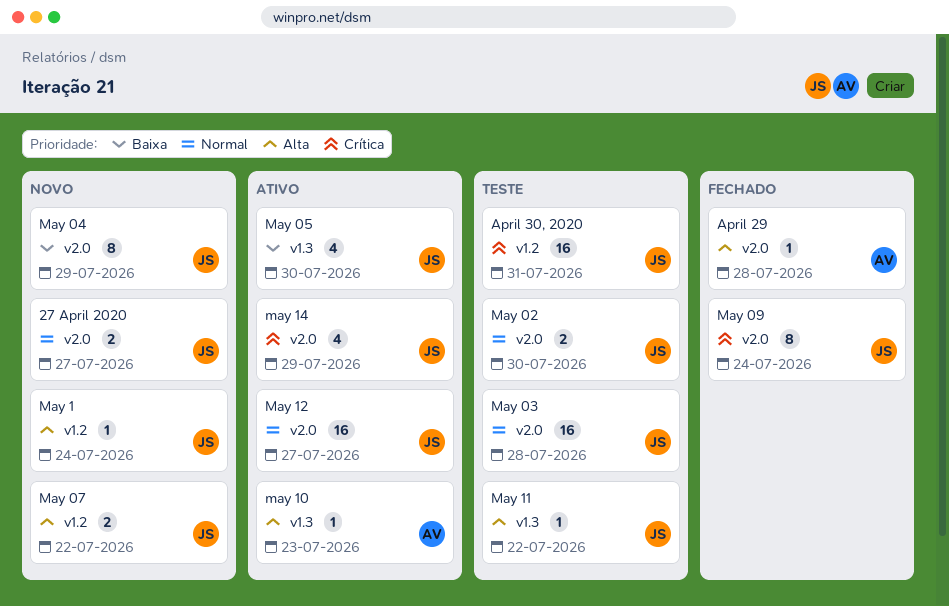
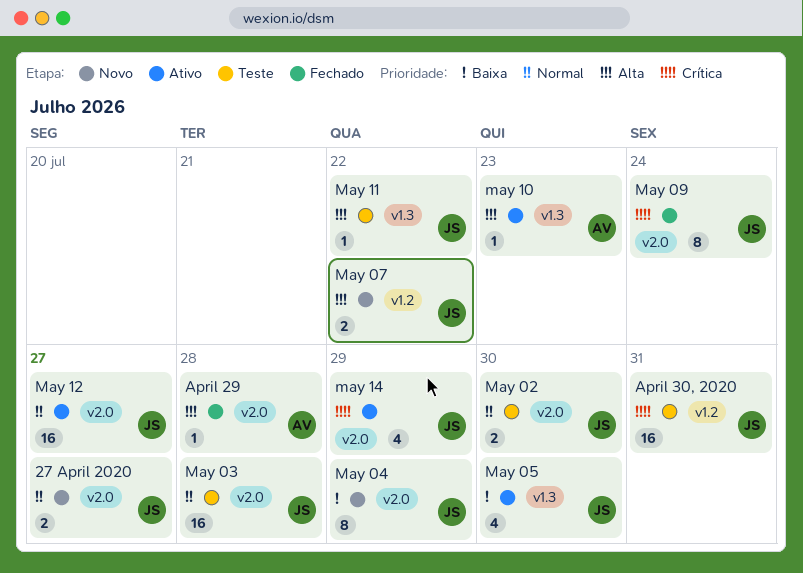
May 1: present -> none

